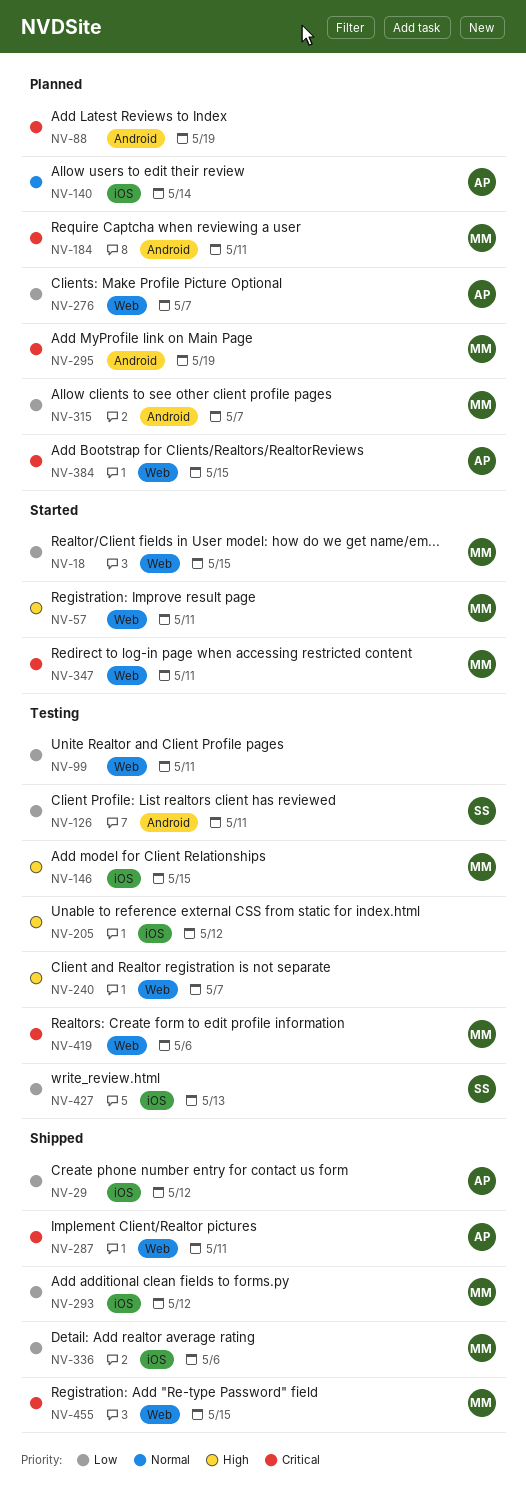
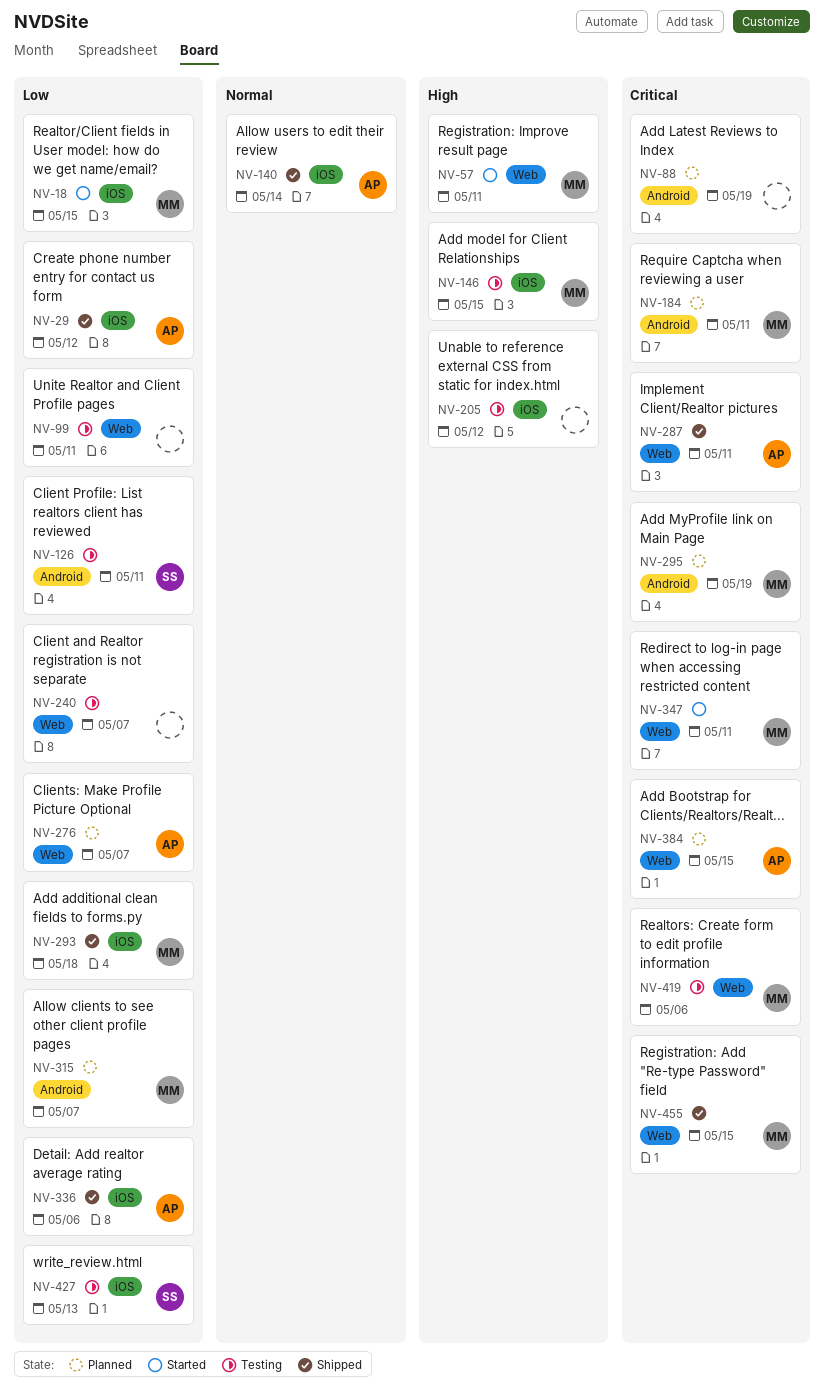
NV-18, label: Web -> iOS
NV-140, status: Planned -> Shipped
NV-240, priority: High -> Low
NV-293, due: May 12 -> May 18
NV-336, owner: MM -> AP

